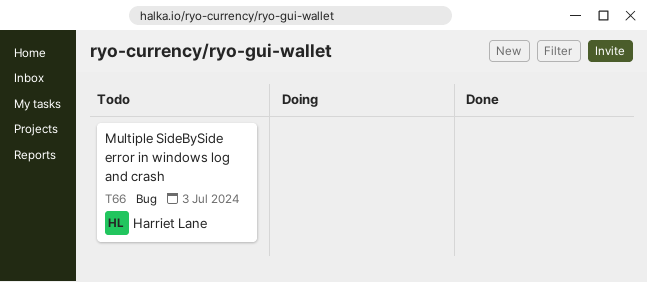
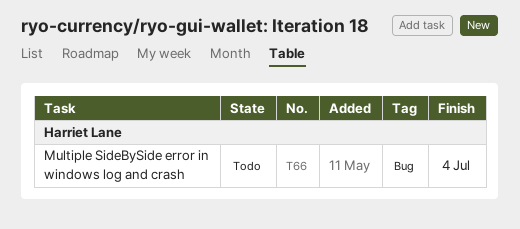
T66, due: Jul 3 -> Jul 4

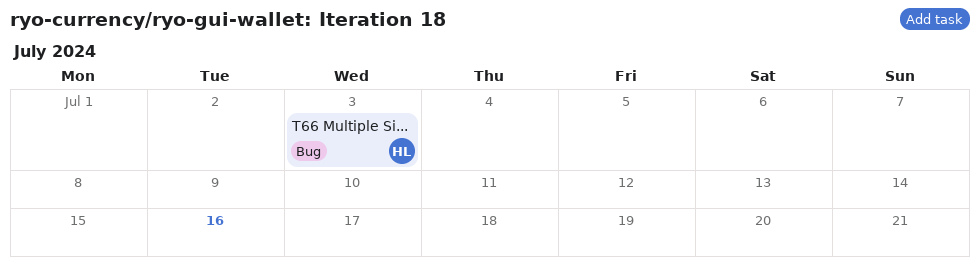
T66, due: Jul 4 -> Jul 3

